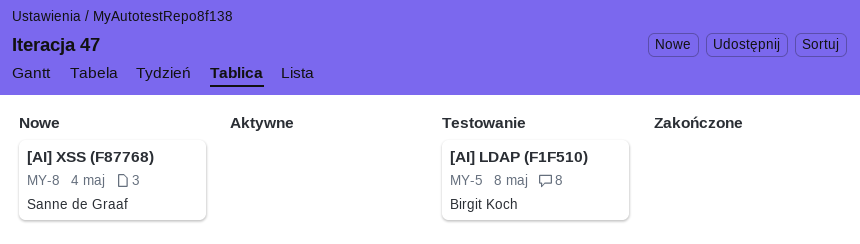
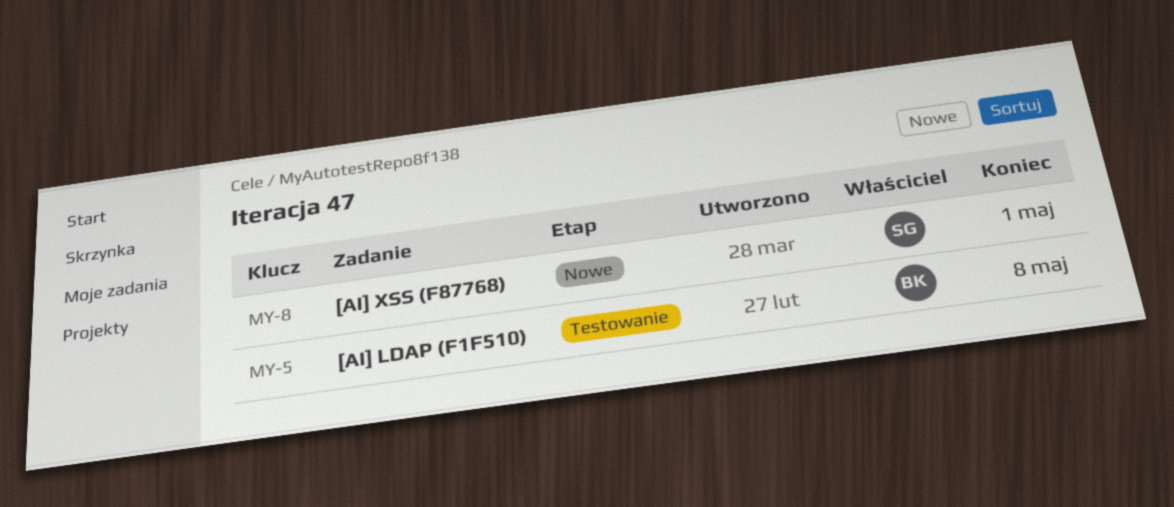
MY-8, due: May 4 -> May 1

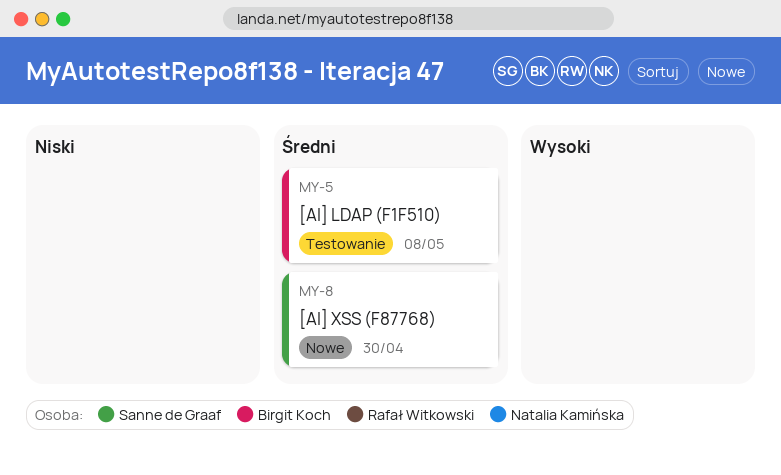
MY-8, due: May 1 -> Apr 30

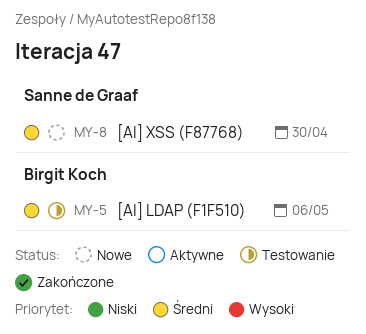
MY-5, due: May 8 -> May 6

